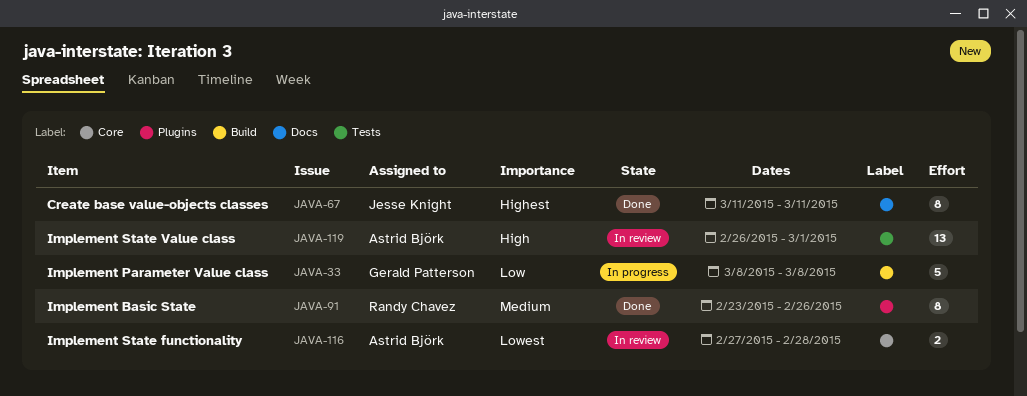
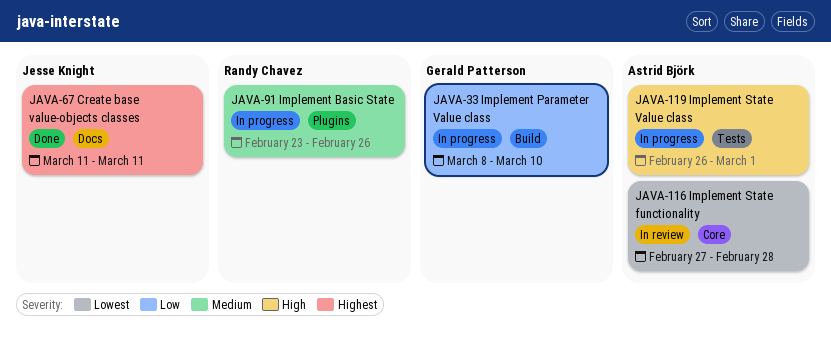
JAVA-33, due: Mar 8 -> Mar 10
JAVA-91, status: Done -> In progress
JAVA-119, status: In review -> In progress

